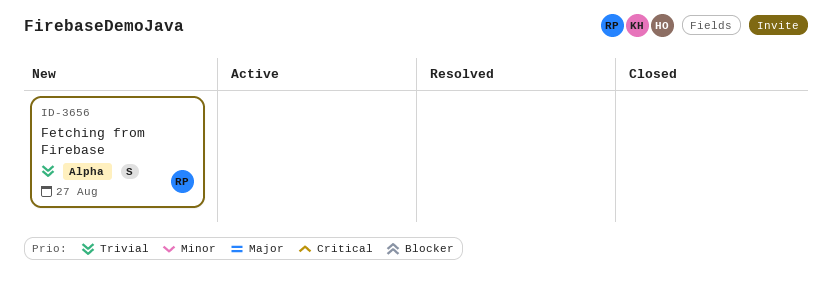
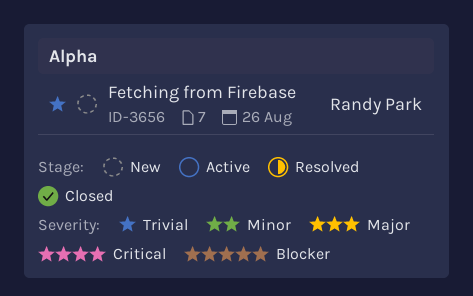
ID-3656, due: Aug 27 -> Aug 26

